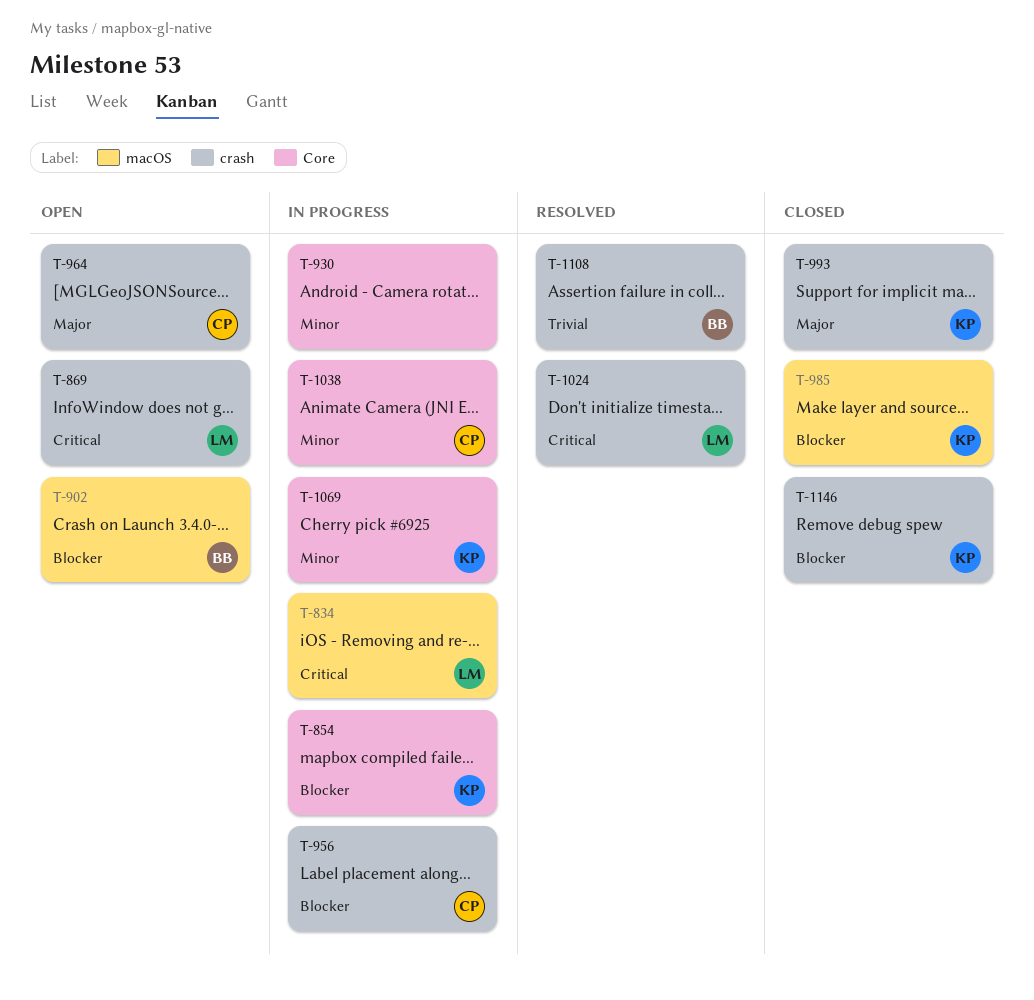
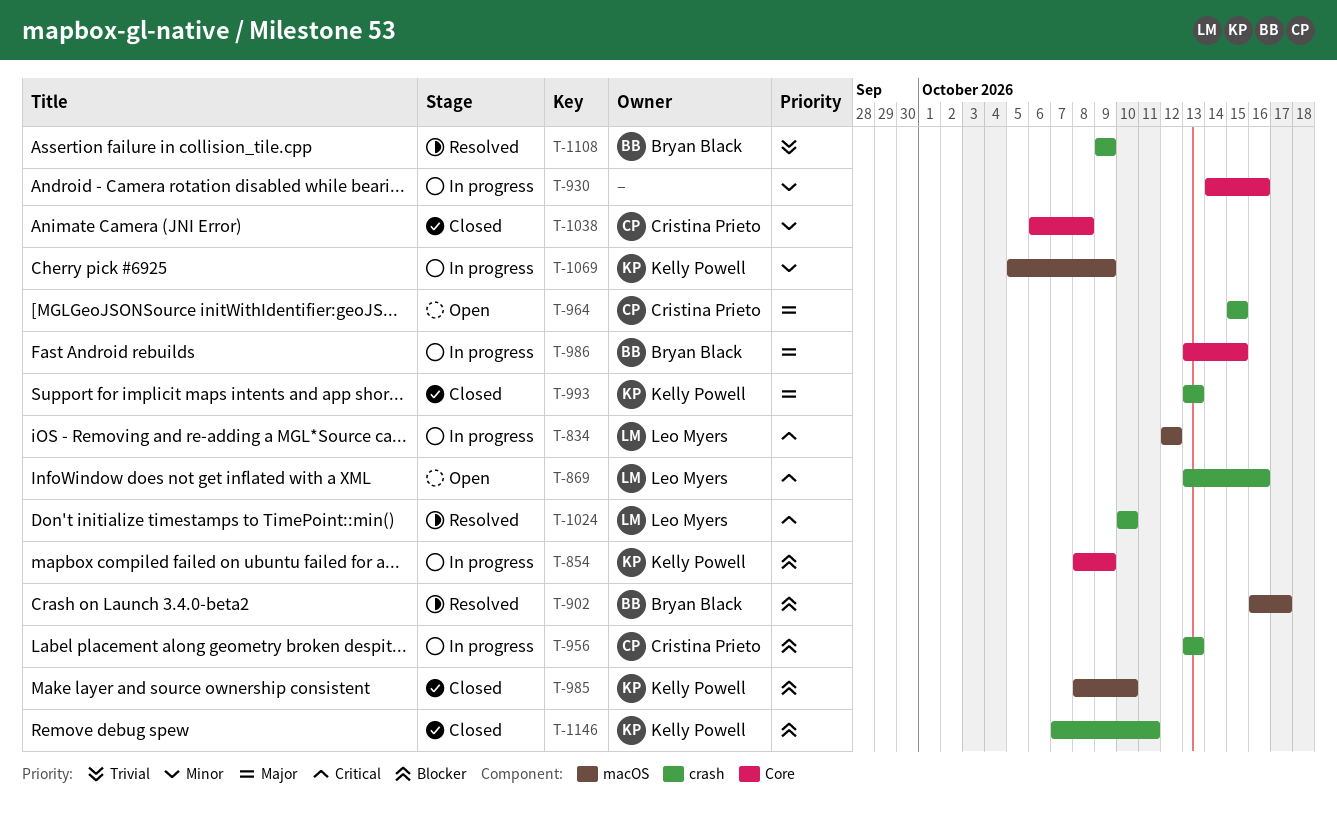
T-902, status: Open -> Resolved
T-986: none -> present
T-1038, status: In progress -> Closed
T-1069, label: Core -> macOS

